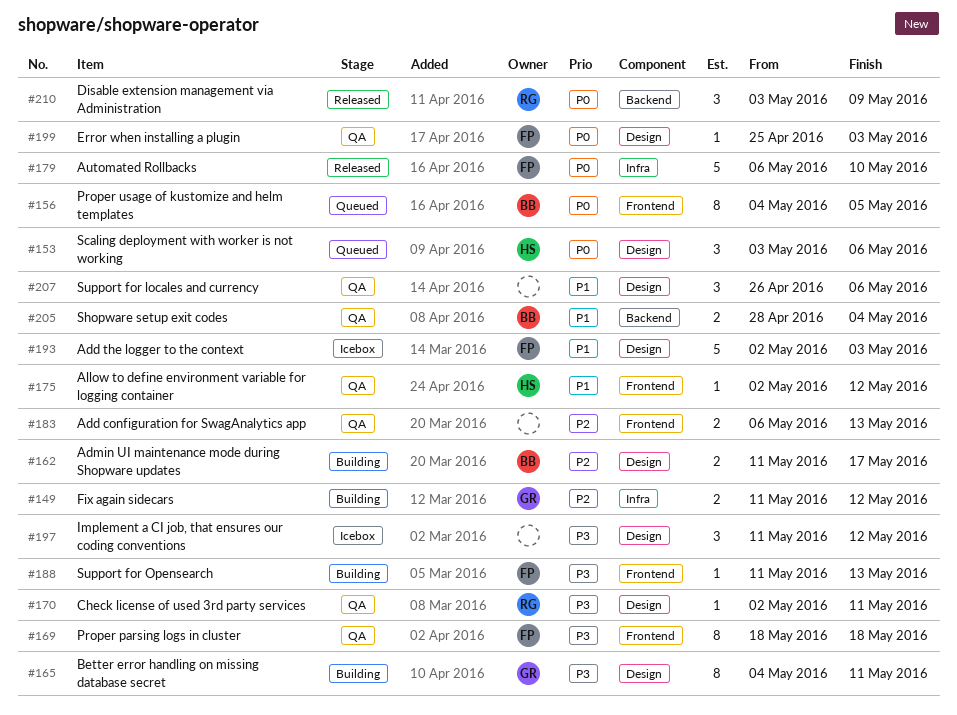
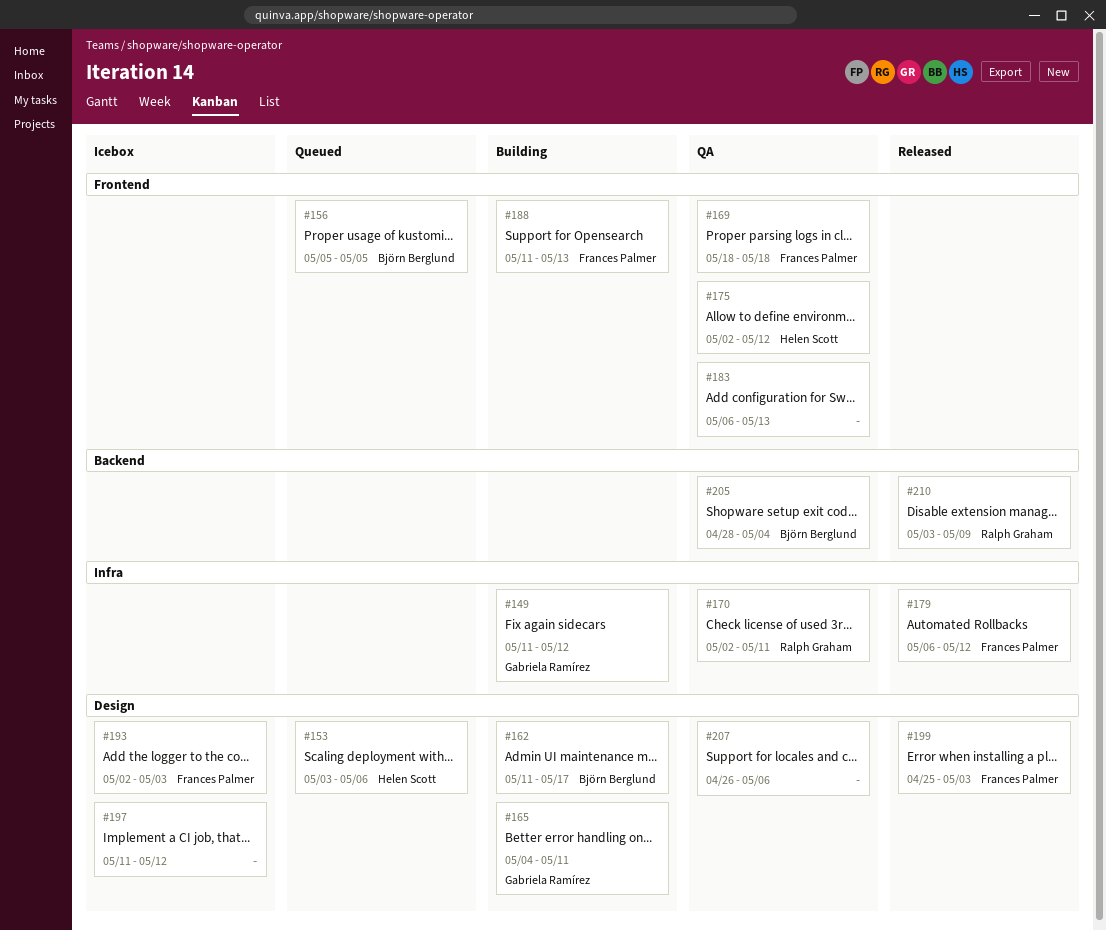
#156, start: May 4 -> May 5
#170, label: Design -> Infra
#179, due: May 10 -> May 12
#199, status: QA -> Released

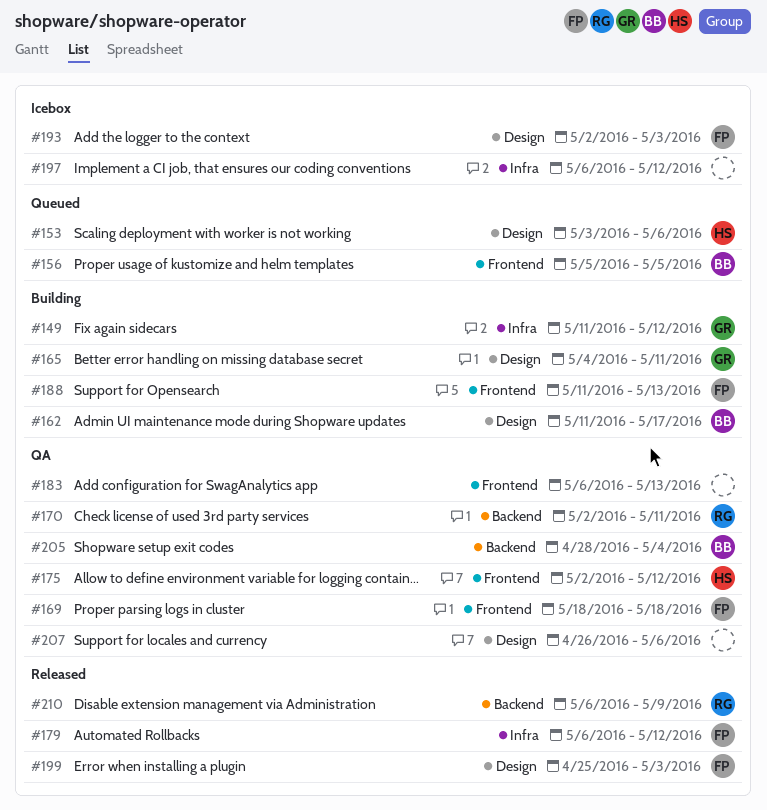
#170, label: Infra -> Backend
#197, label: Design -> Infra
#197, start: May 11 -> May 6
#210, start: May 3 -> May 6

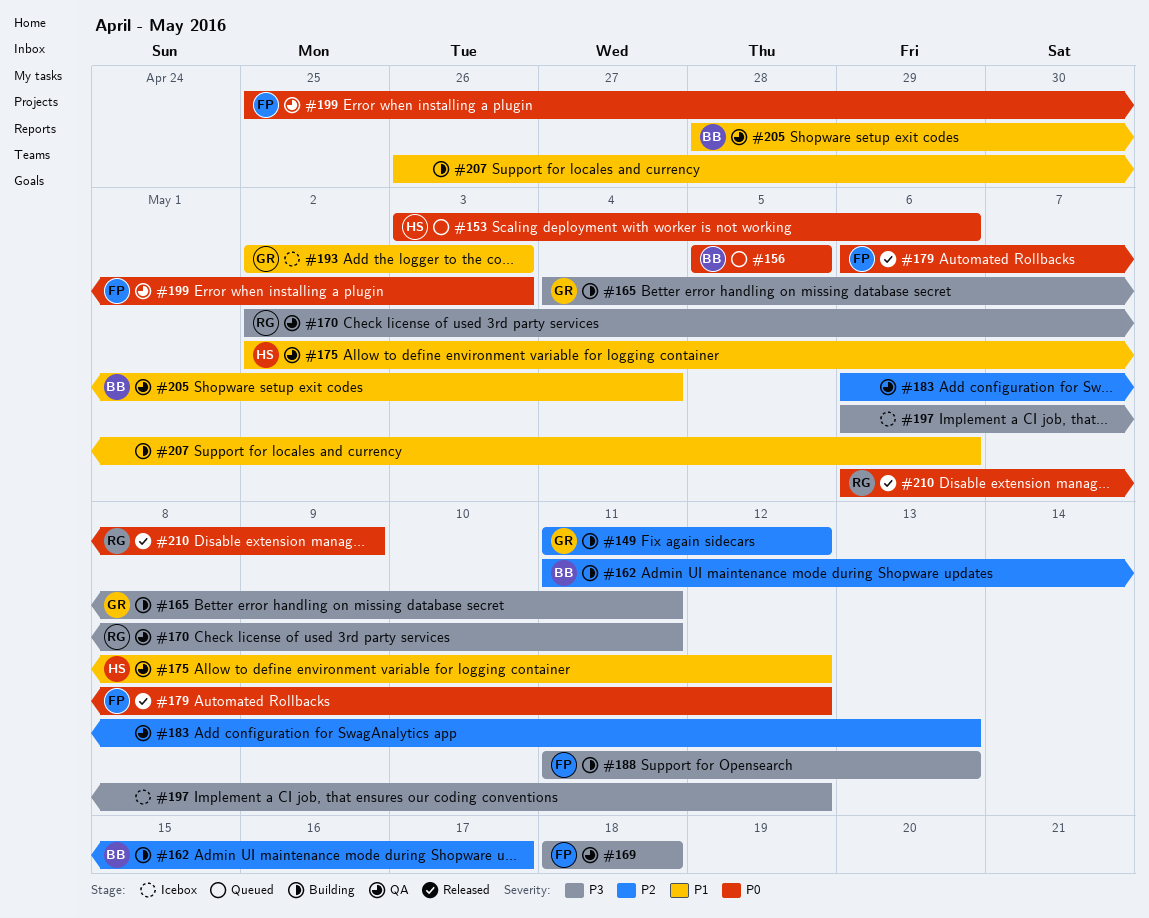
#193, owner: FP -> GR
#199, status: Released -> QA
#207, status: QA -> Building

